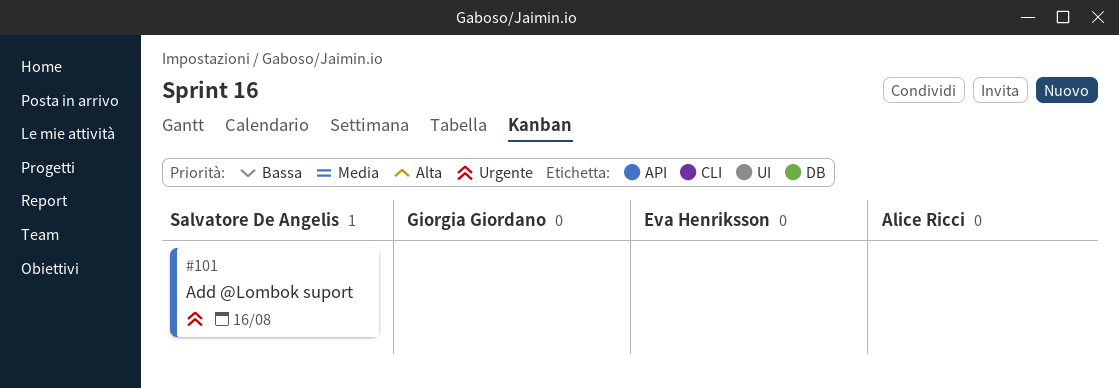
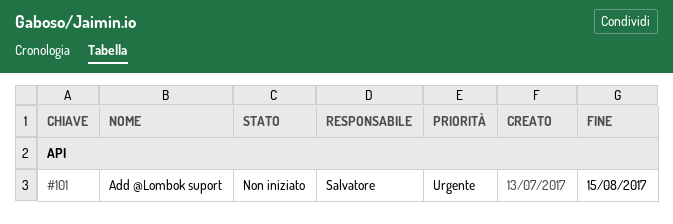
#101, due: Aug 16 -> Aug 15

